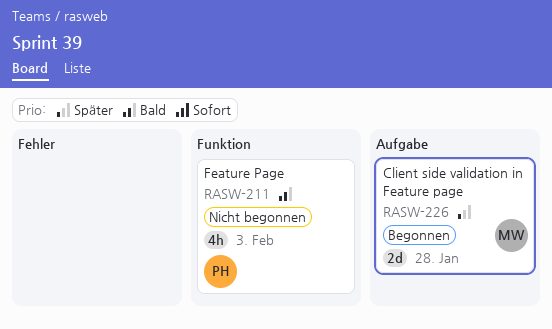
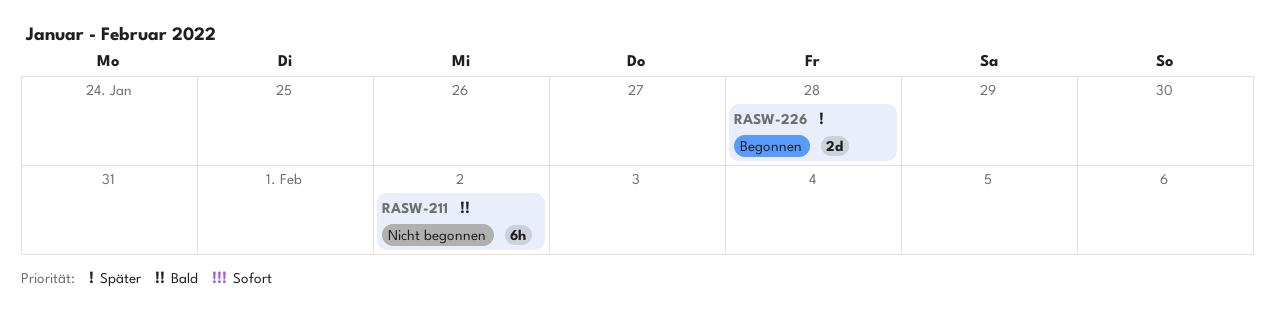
RASW-211, estimate: 4h -> 6h
RASW-211, due: Feb 3 -> Feb 2

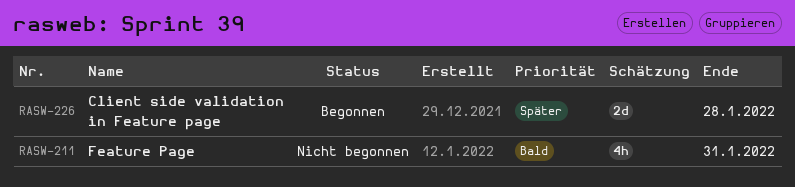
RASW-211, estimate: 6h -> 4h
RASW-211, due: Feb 2 -> Jan 31

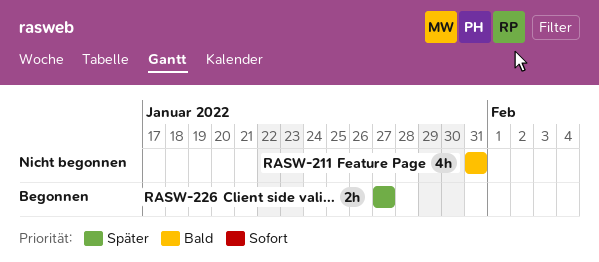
RASW-226, estimate: 2d -> 2h
RASW-226, due: Jan 28 -> Jan 27

